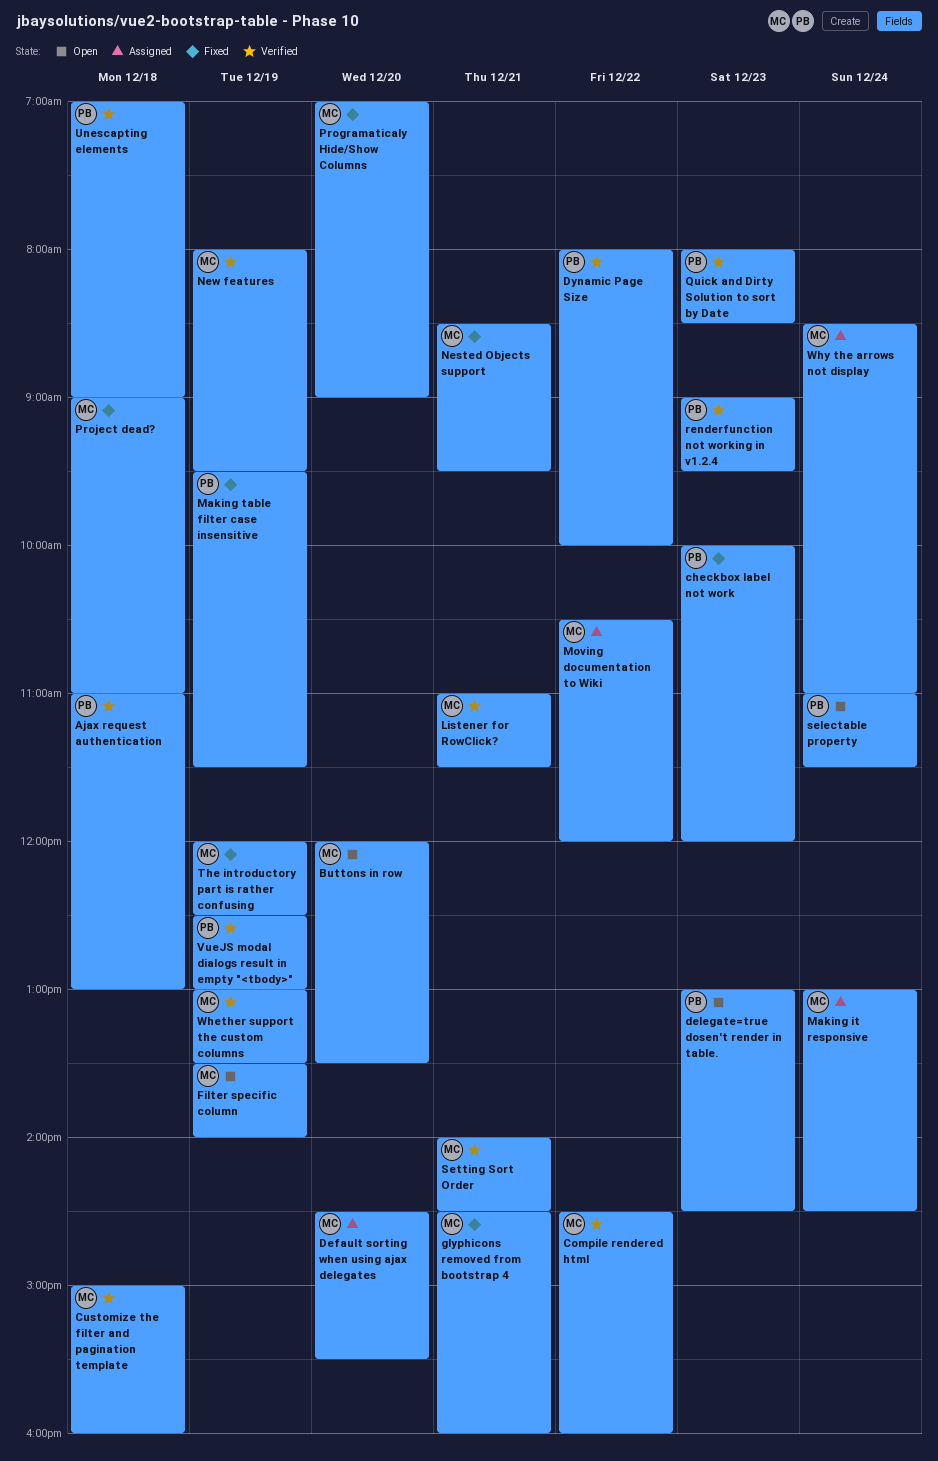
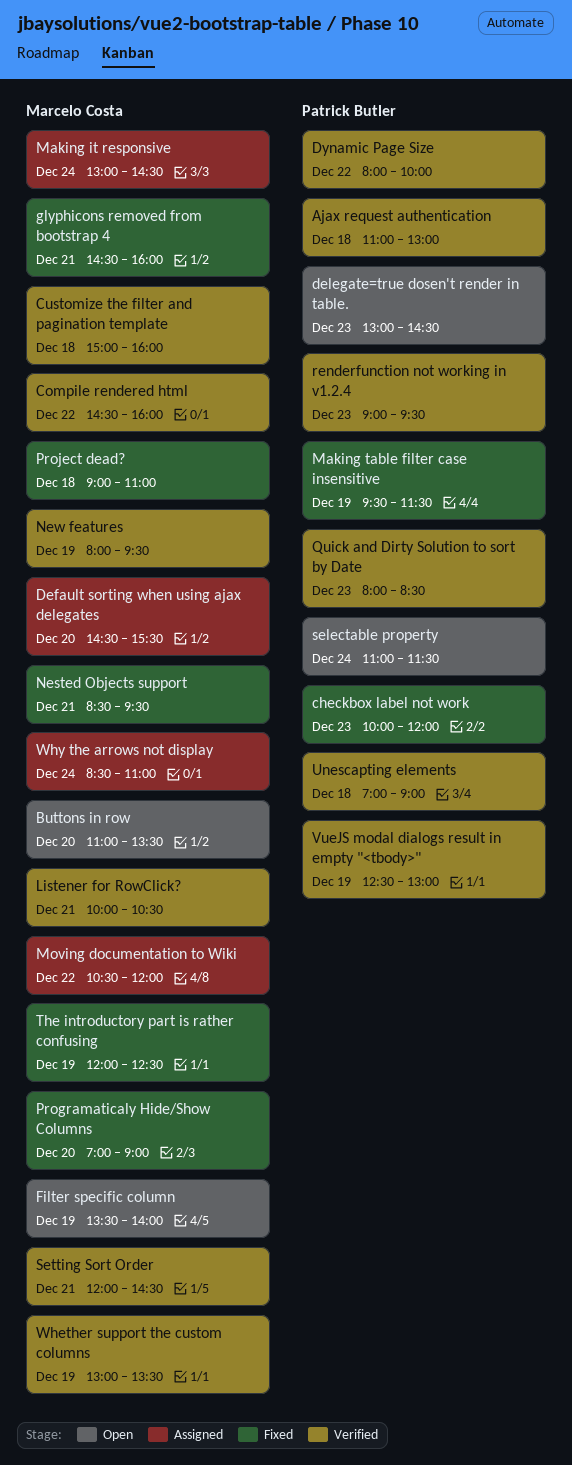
Buttons in row, begins: 12:00 -> 11:00
Listener for RowClick?, begins: 11:00 -> 10:00
Listener for RowClick?, ends: 11:30 -> 10:30
Setting Sort Order, begins: 14:00 -> 12:00

